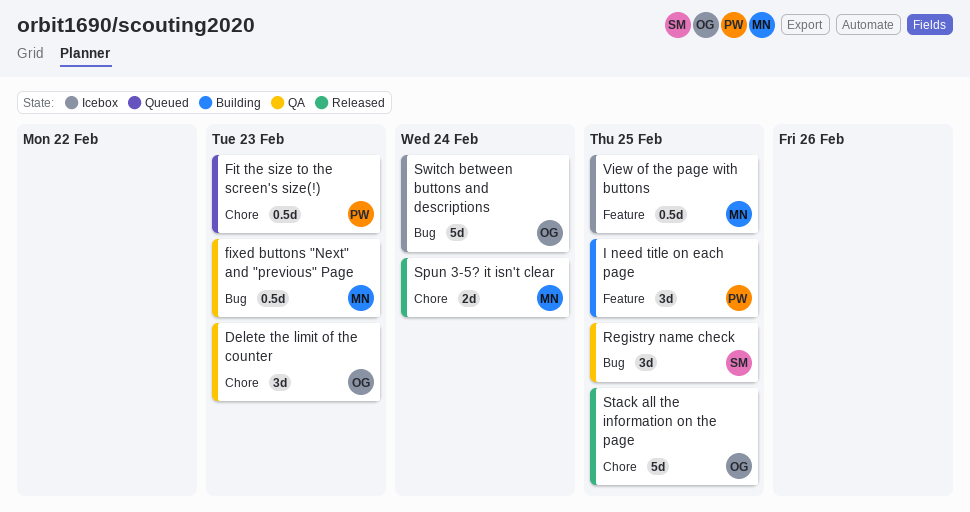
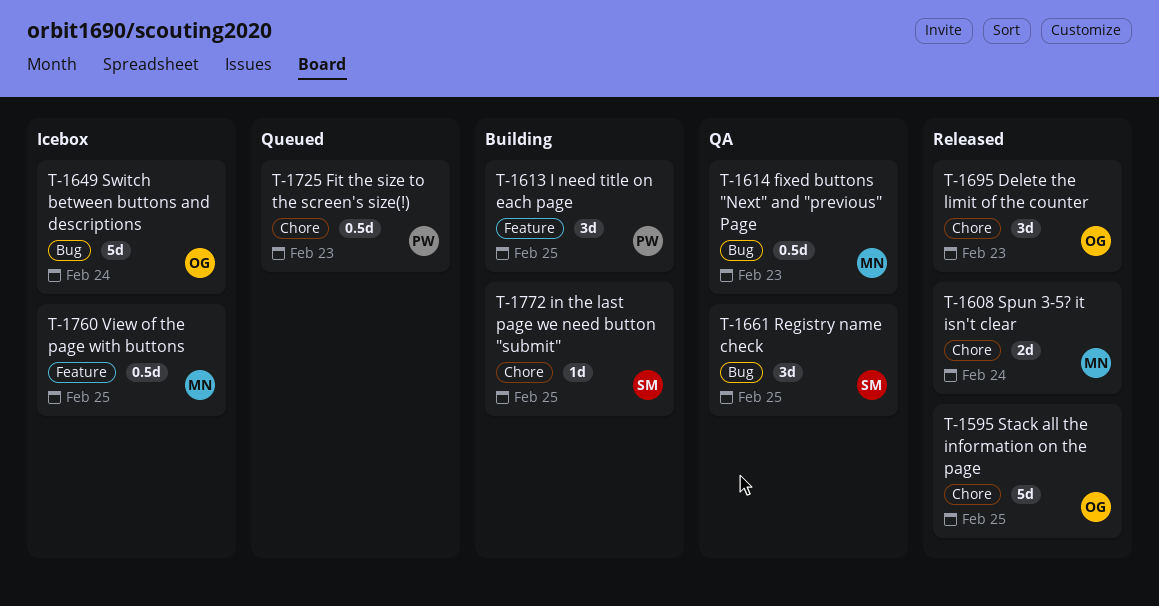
Delete the limit of the counter, status: QA -> Released
in the last page we need button "submit": none -> present

